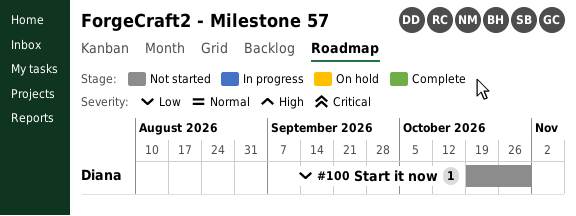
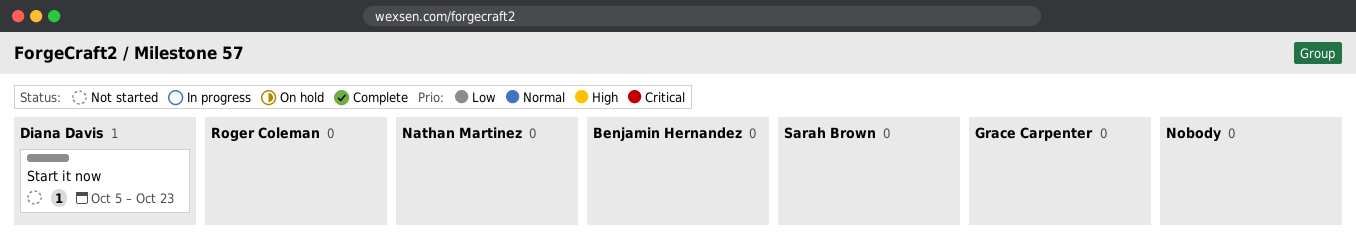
Start it now, start: Oct 19 -> Oct 5
Start it now, due: Oct 30 -> Oct 23

